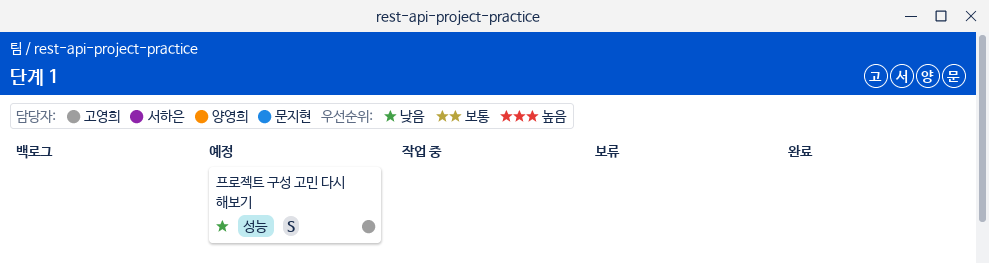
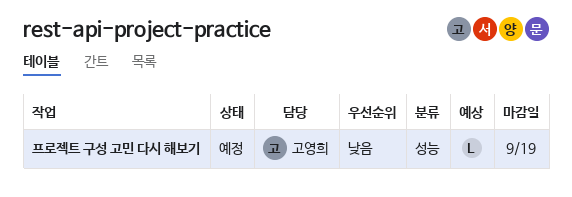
프로젝트 구성 고민 다시 해보기, estimate: S -> L

